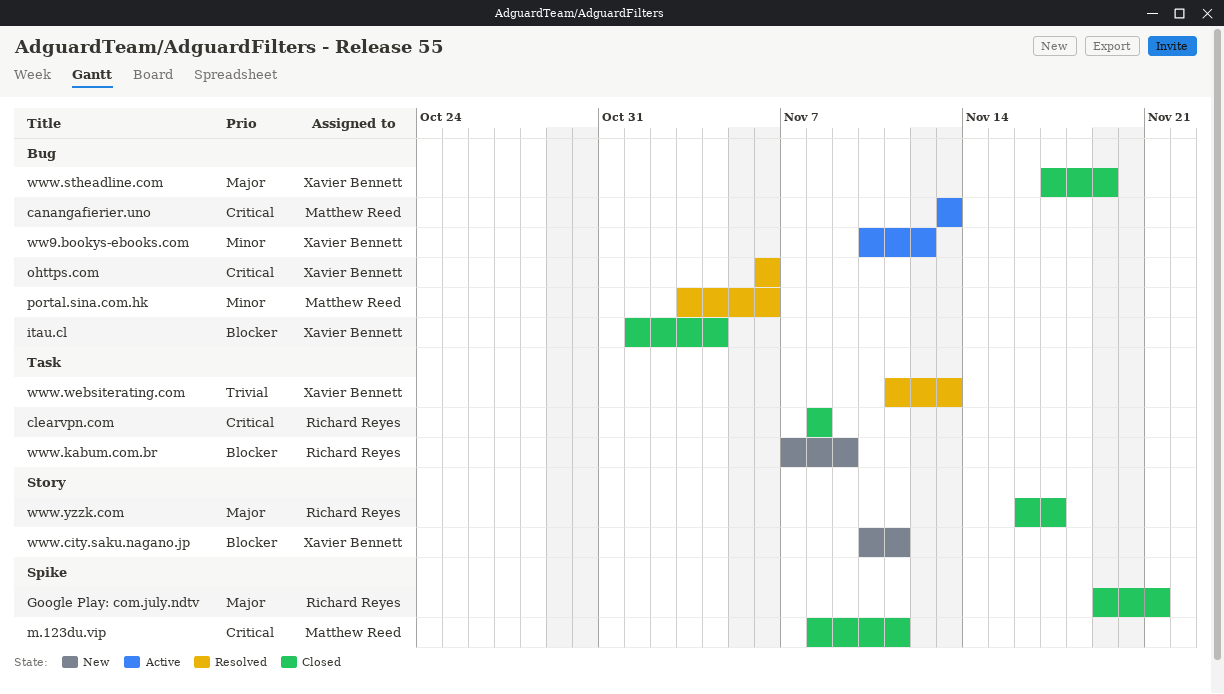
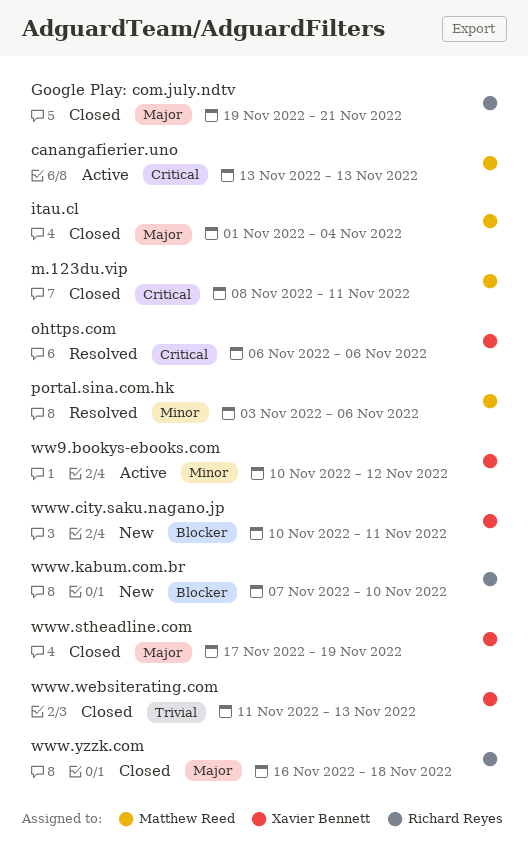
clearvpn.com: present -> none
itau.cl, owner: Xavier Bennett -> Matthew Reed
itau.cl, priority: Blocker -> Major
www.kabum.com.br, due: Nov 9 -> Nov 10
www.websiterating.com, status: Resolved -> Closed
www.yzzk.com, due: Nov 17 -> Nov 18

